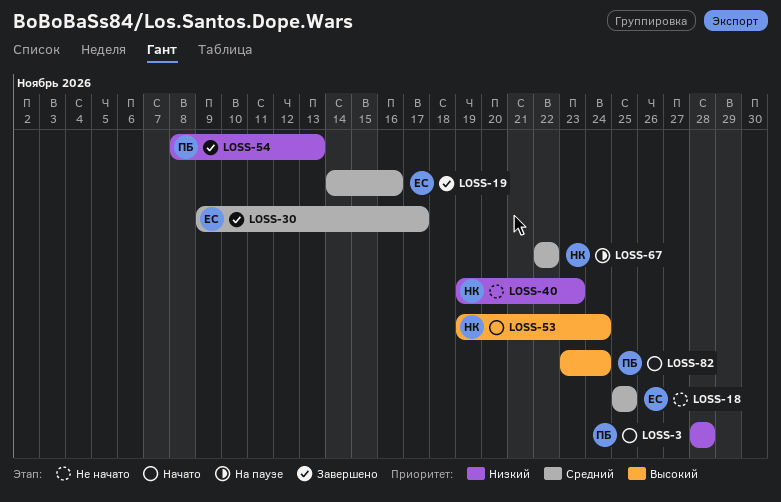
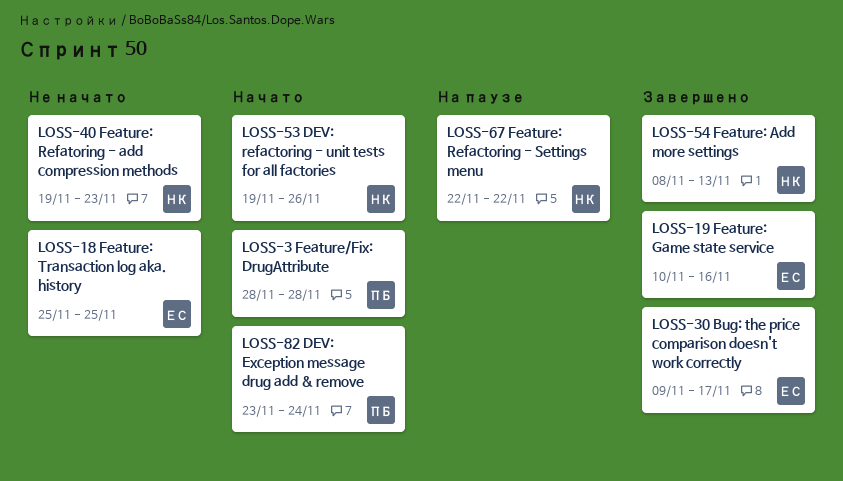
LOSS-19, start: Nov 14 -> Nov 10
LOSS-53, due: Nov 24 -> Nov 26
LOSS-54, owner: ПБ -> НК

